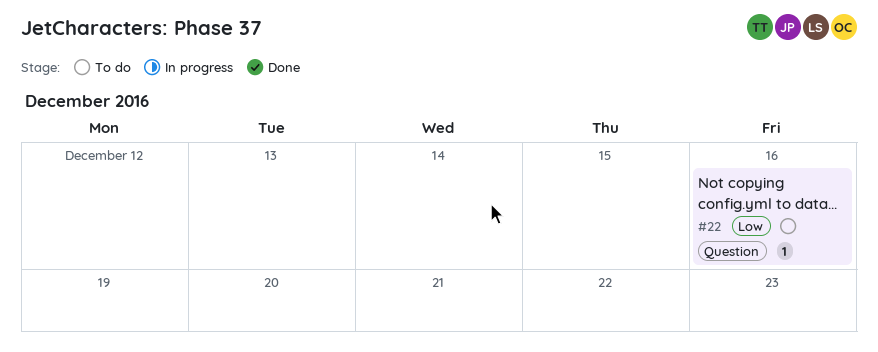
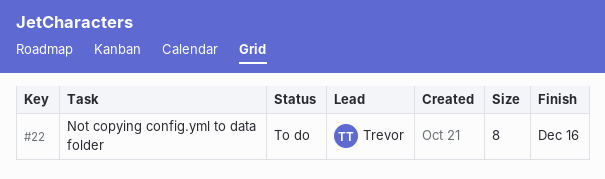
#22, estimate: 1 -> 8

